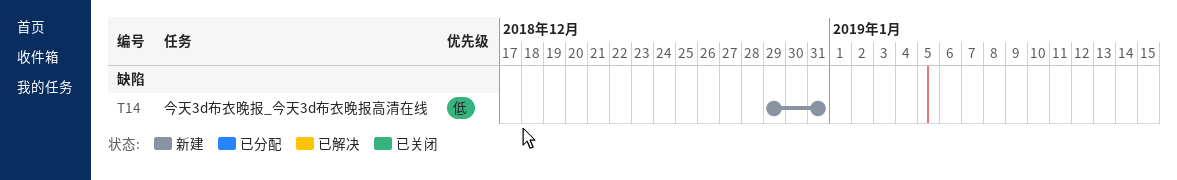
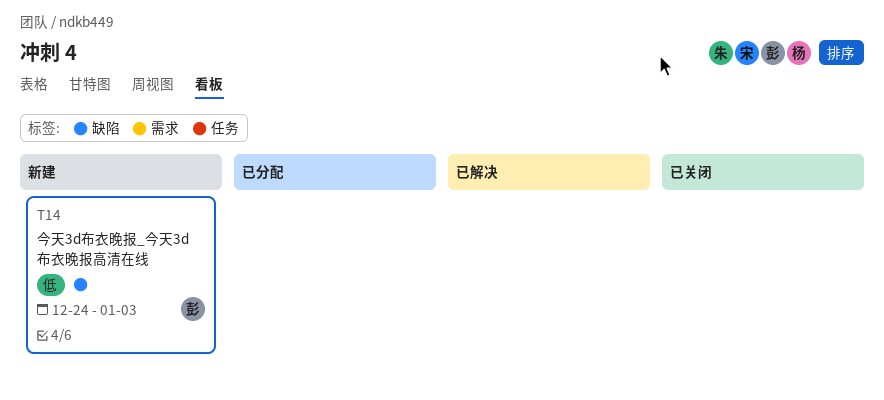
T14, start: Dec 29 -> Dec 24
T14, due: Dec 31 -> Jan 3

